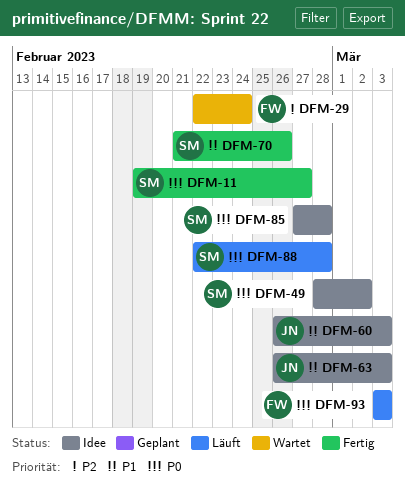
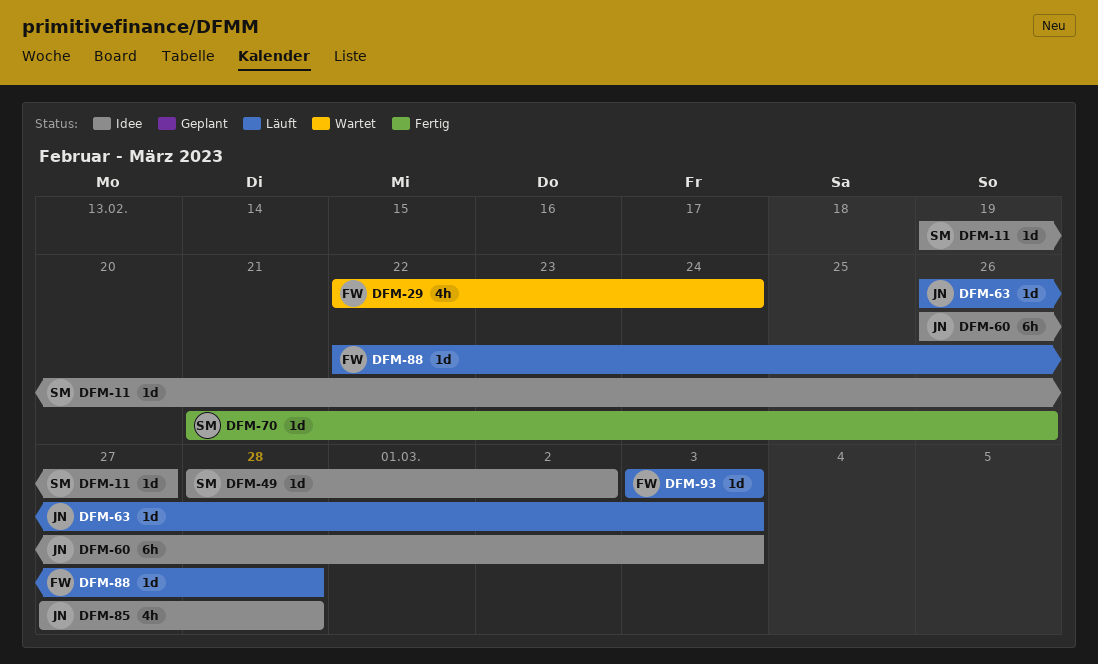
DFM-11, status: Fertig -> Idee
DFM-63, status: Idee -> Läuft
DFM-85, owner: SM -> JN
DFM-88, owner: SM -> FW

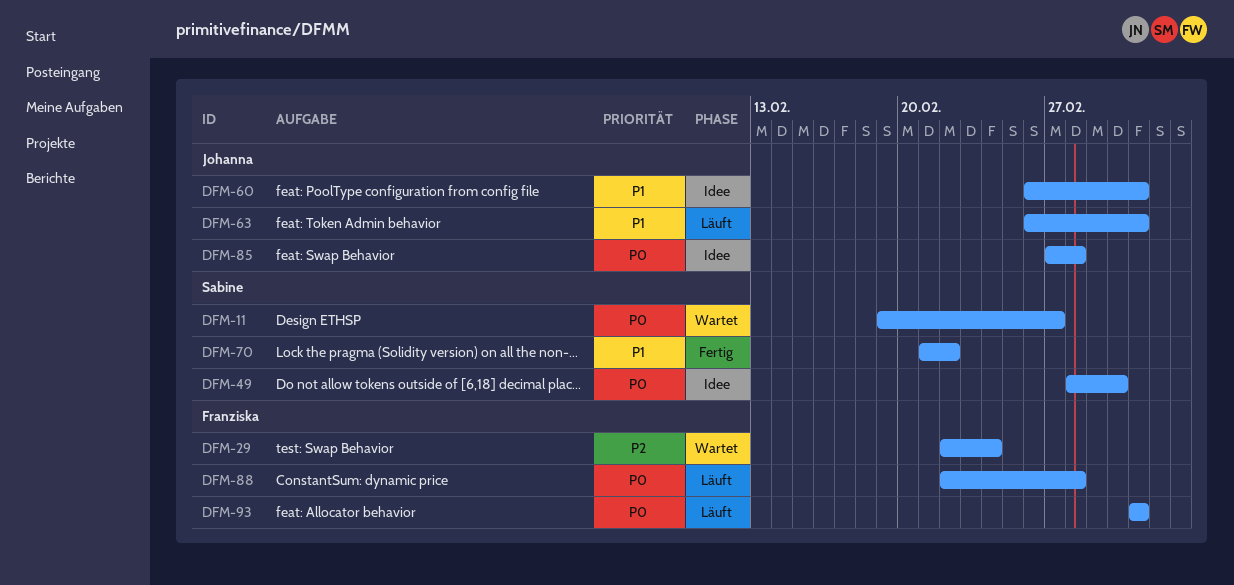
DFM-11, status: Idee -> Wartet
DFM-70, due: Feb 26 -> Feb 22

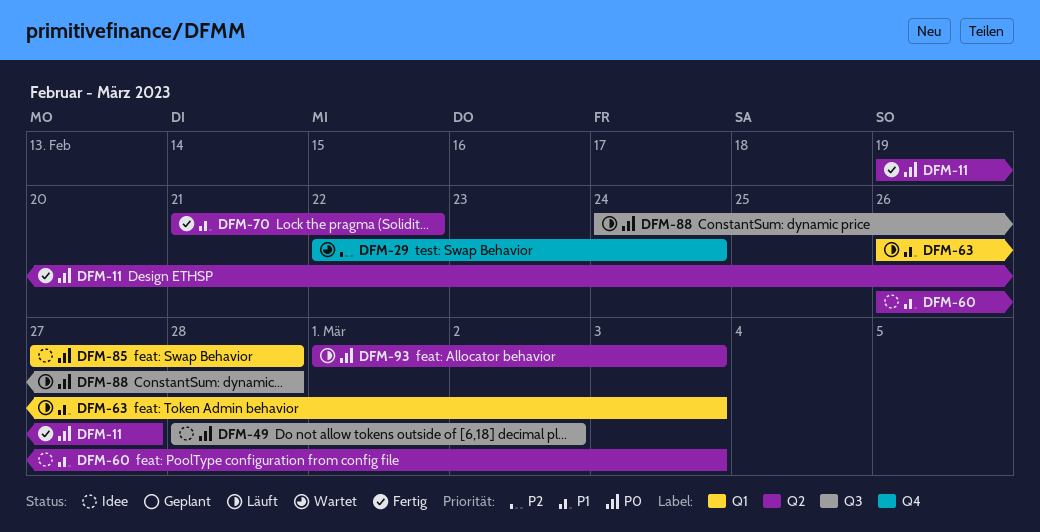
DFM-11, status: Wartet -> Fertig
DFM-88, start: Feb 22 -> Feb 24
DFM-93, start: Mar 3 -> Mar 1

